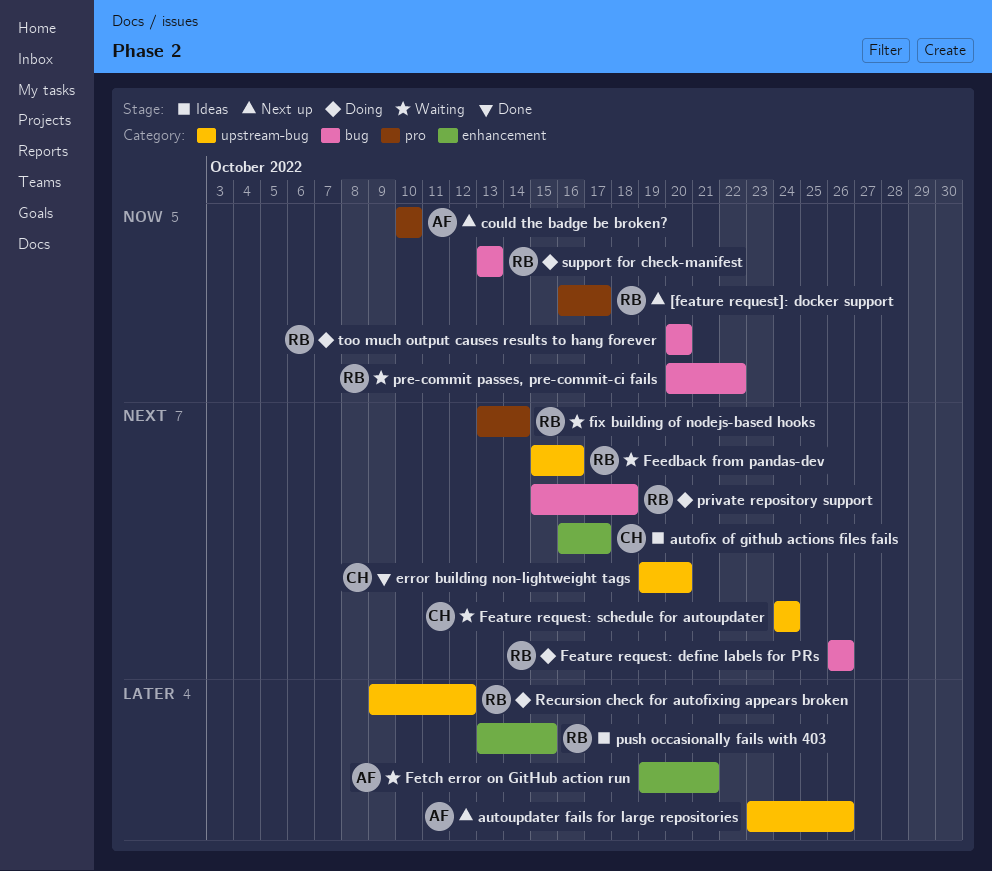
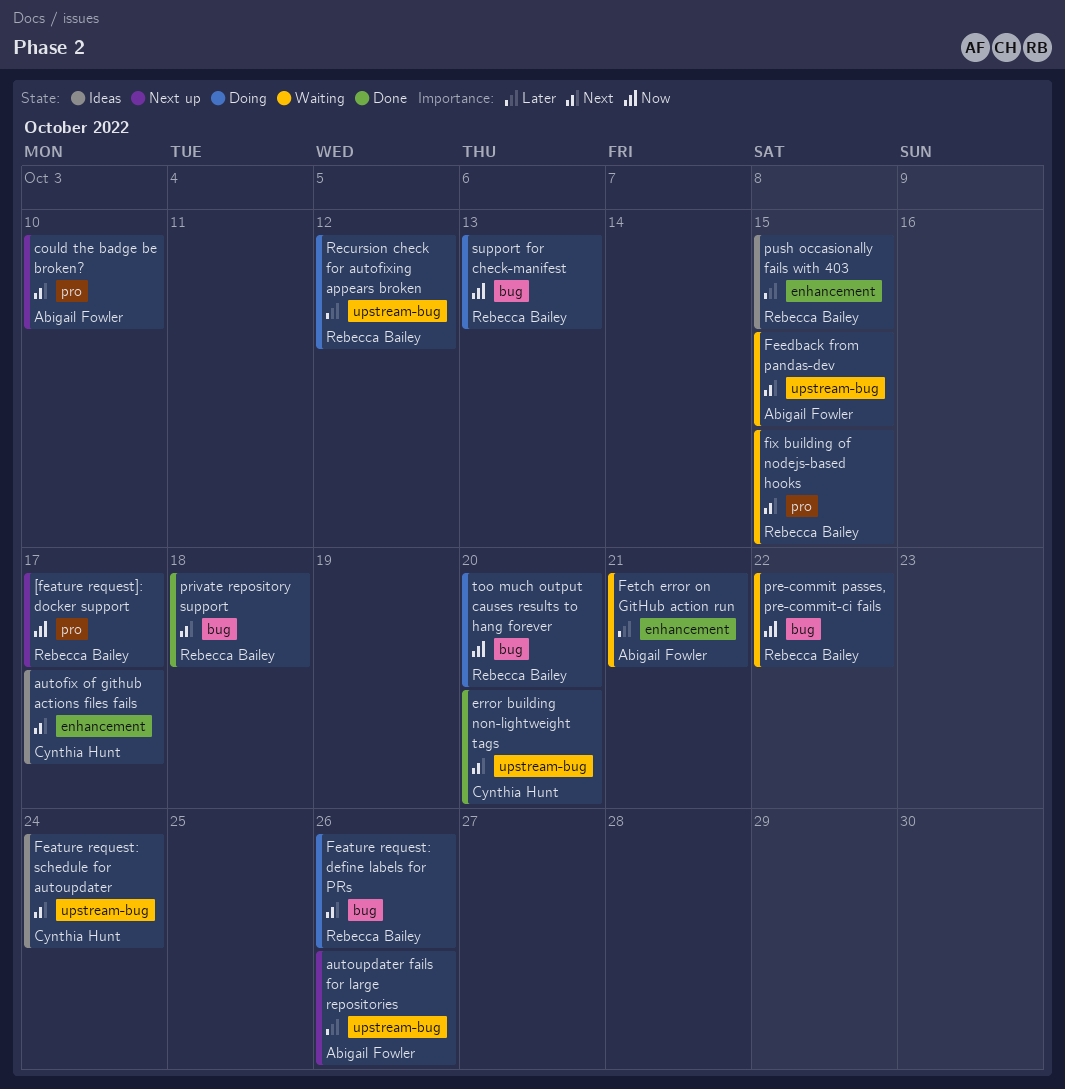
could the badge be broken?, priority: Now -> Next
Feature request: schedule for autoupdater, status: Waiting -> Ideas
Feedback from pandas-dev, owner: Rebecca Bailey -> Abigail Fowler
Feedback from pandas-dev, due: Oct 16 -> Oct 15
fix building of nodejs-based hooks, due: Oct 14 -> Oct 15
private repository support, status: Doing -> Done

